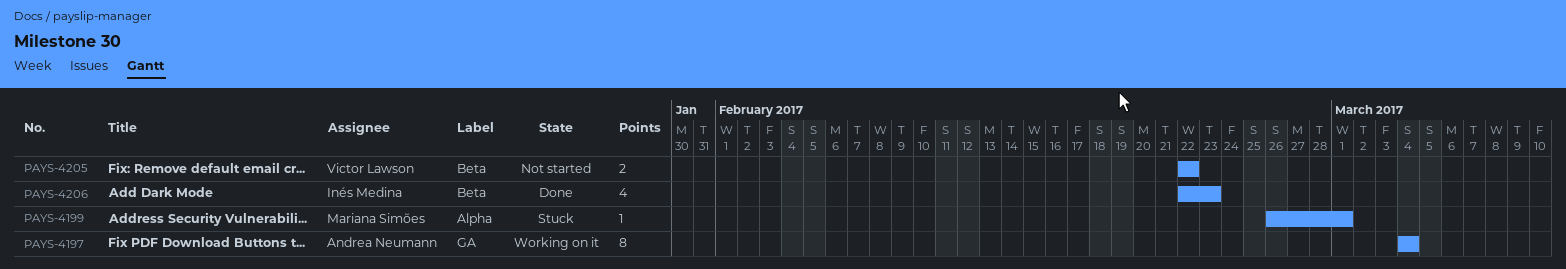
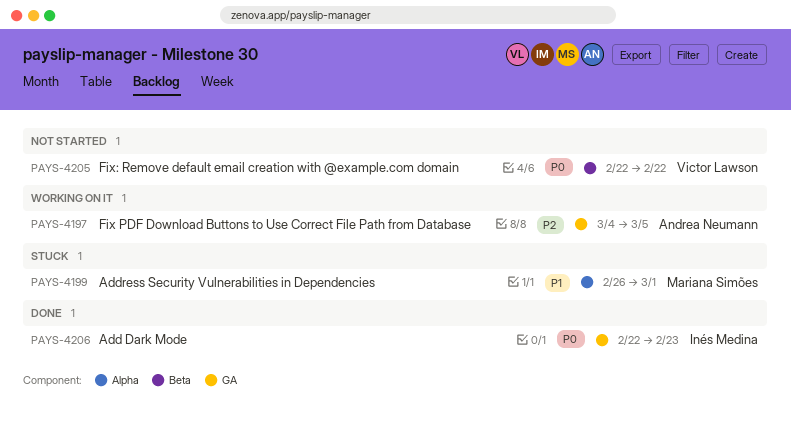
PAYS-4197, due: Mar 4 -> Mar 5
PAYS-4206, label: Beta -> GA

